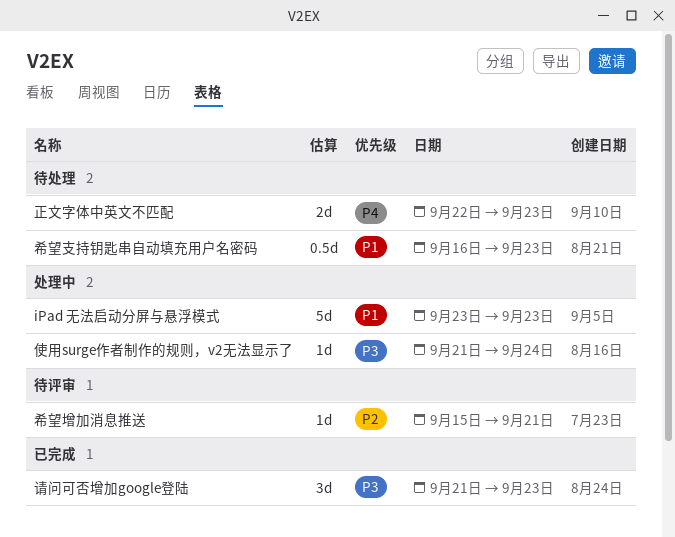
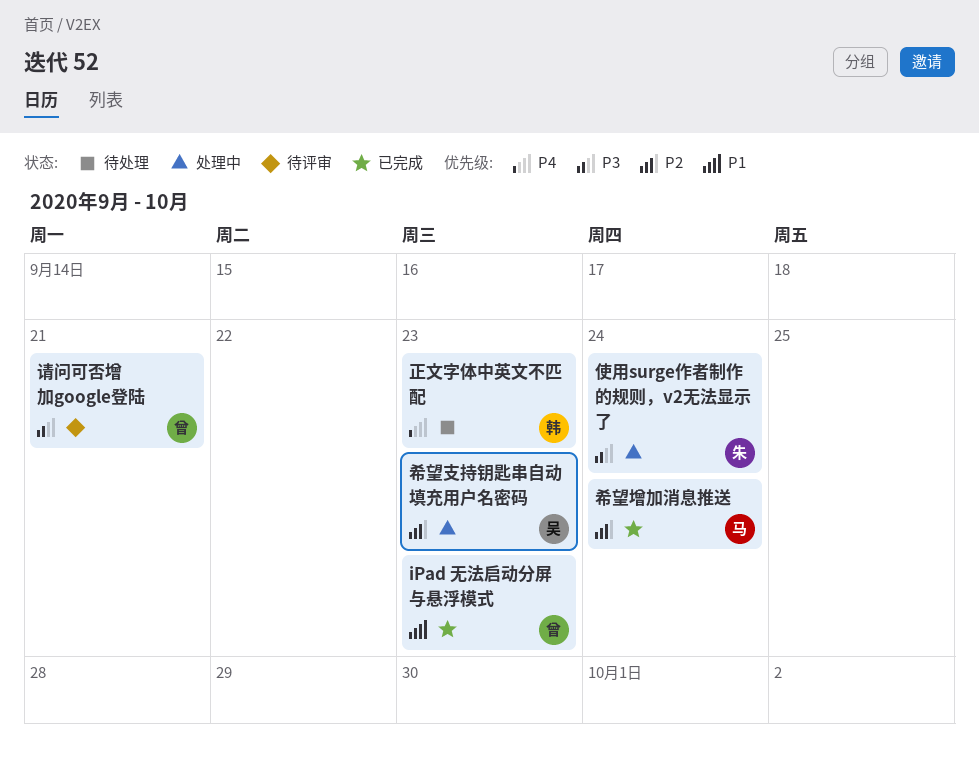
iPad 无法启动分屏与悬浮模式, status: 处理中 -> 已完成
希望增加消息推送, status: 待评审 -> 已完成
希望增加消息推送, due: Sep 21 -> Sep 24
希望支持钥匙串自动填充用户名密码, status: 待处理 -> 处理中
希望支持钥匙串自动填充用户名密码, priority: P1 -> P2
请问可否增加google登陆, status: 已完成 -> 待评审
请问可否增加google登陆, due: Sep 23 -> Sep 21

